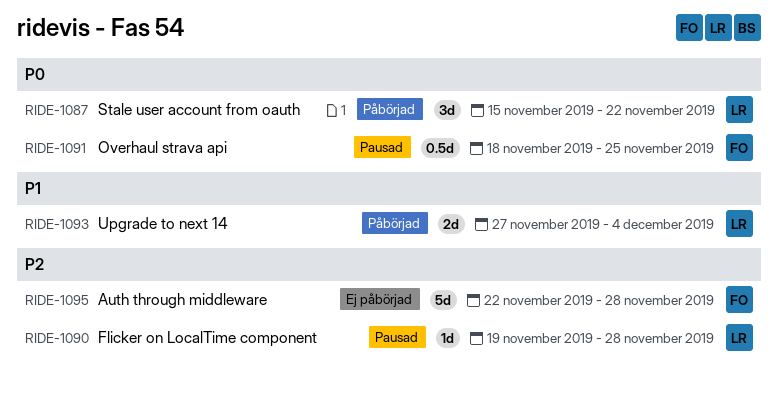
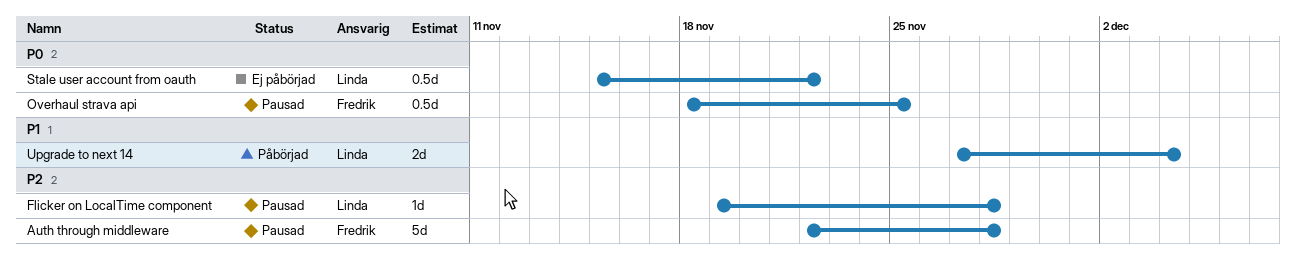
Auth through middleware, status: Ej påbörjad -> Pausad
Stale user account from oauth, status: Påbörjad -> Ej påbörjad
Stale user account from oauth, estimate: 3d -> 0.5d

